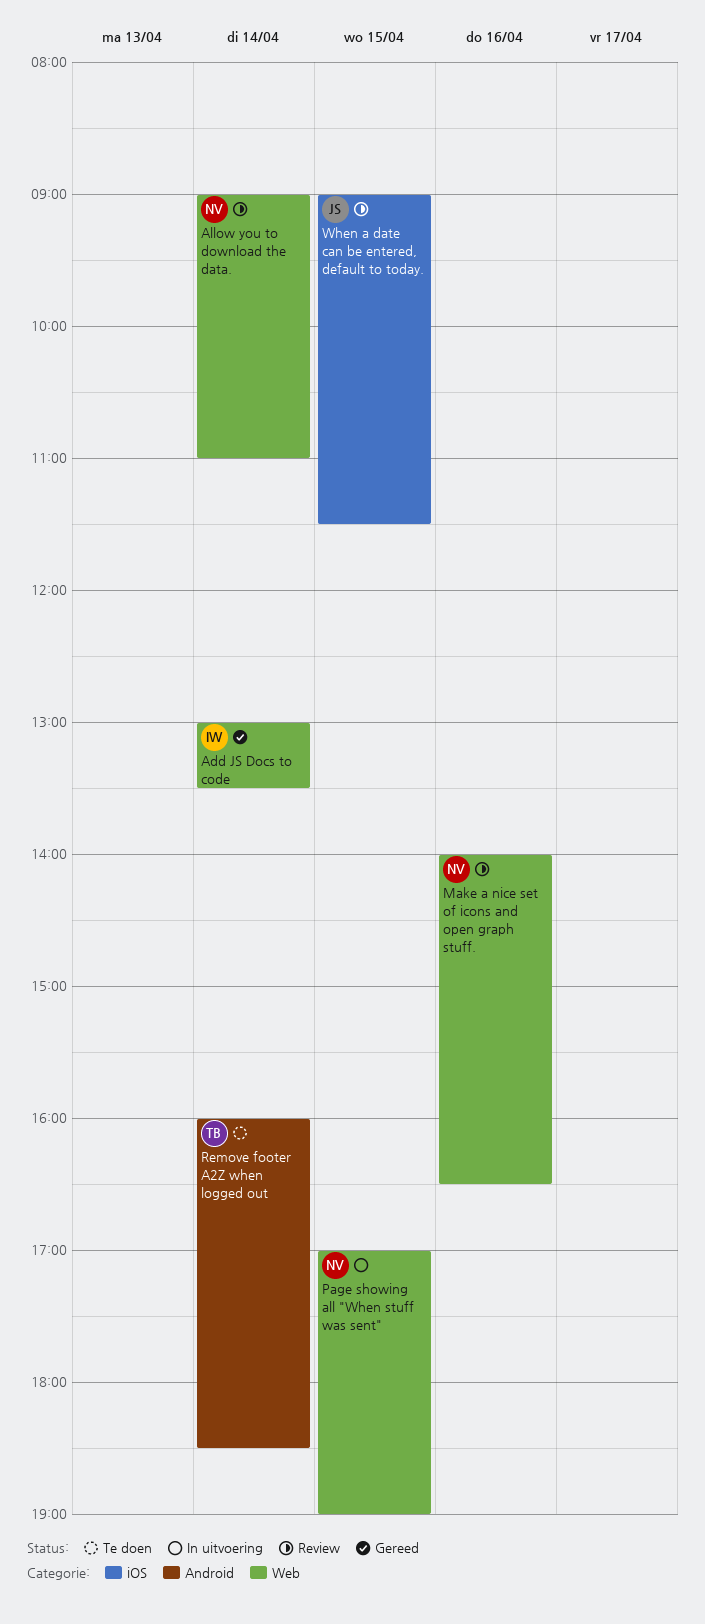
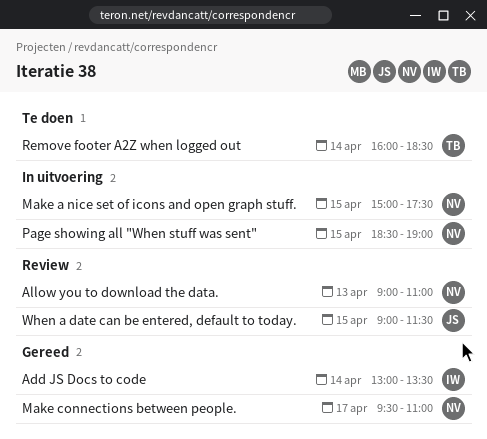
Allow you to download the data., day: Apr 14 -> Apr 13
Make a nice set of icons and open graph stuff., status: Review -> In uitvoering
Make a nice set of icons and open graph stuff., day: Apr 16 -> Apr 15
Make a nice set of icons and open graph stuff., begins: 14:00 -> 15:00
Make a nice set of icons and open graph stuff., ends: 16:30 -> 17:30
Make connections between people.: none -> present
Page showing all "When stuff was sent", begins: 17:00 -> 18:30

